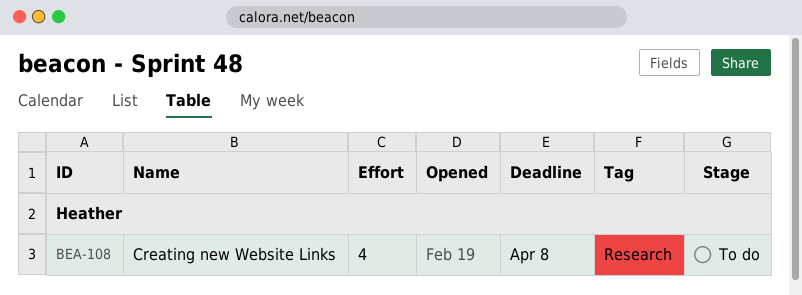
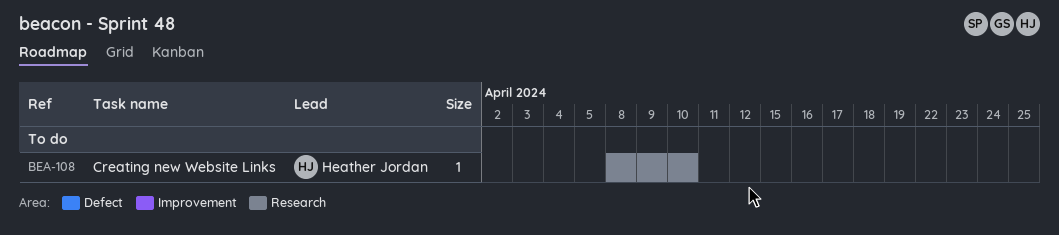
BEA-108, estimate: 4 -> 1
BEA-108, due: Apr 8 -> Apr 10

